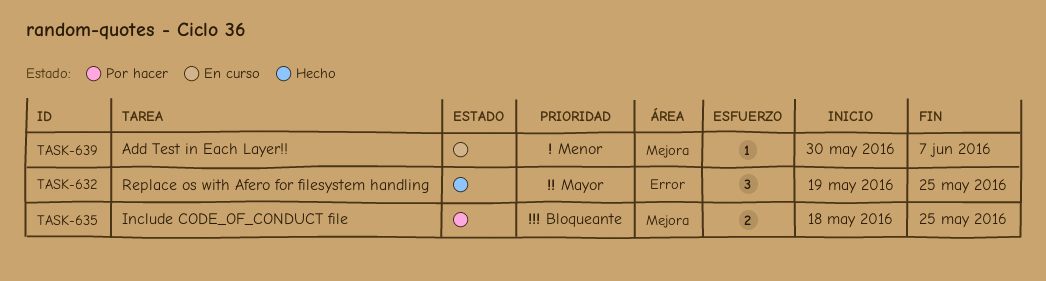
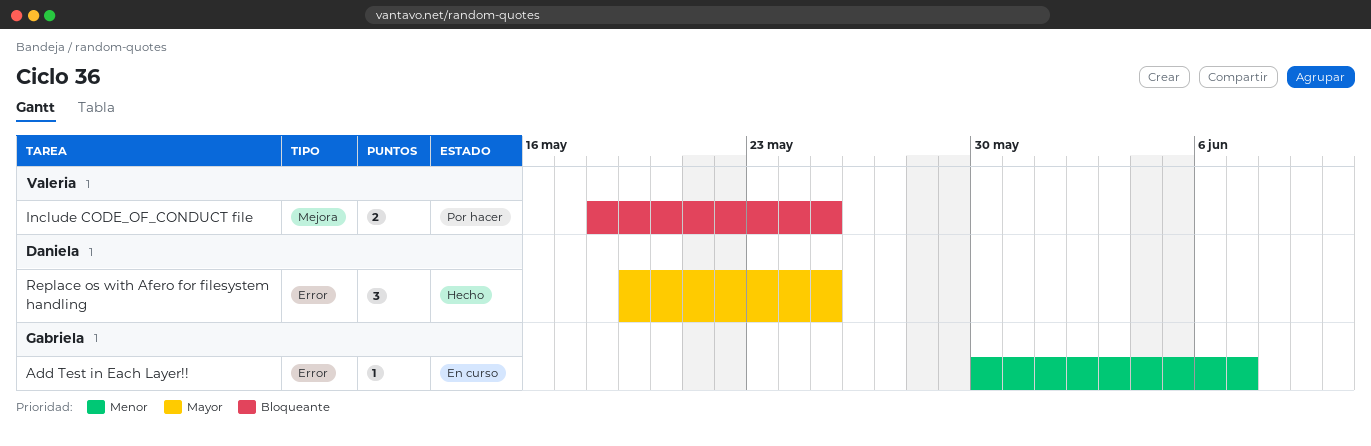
Add Test in Each Layer!!, label: Mejora -> Error

